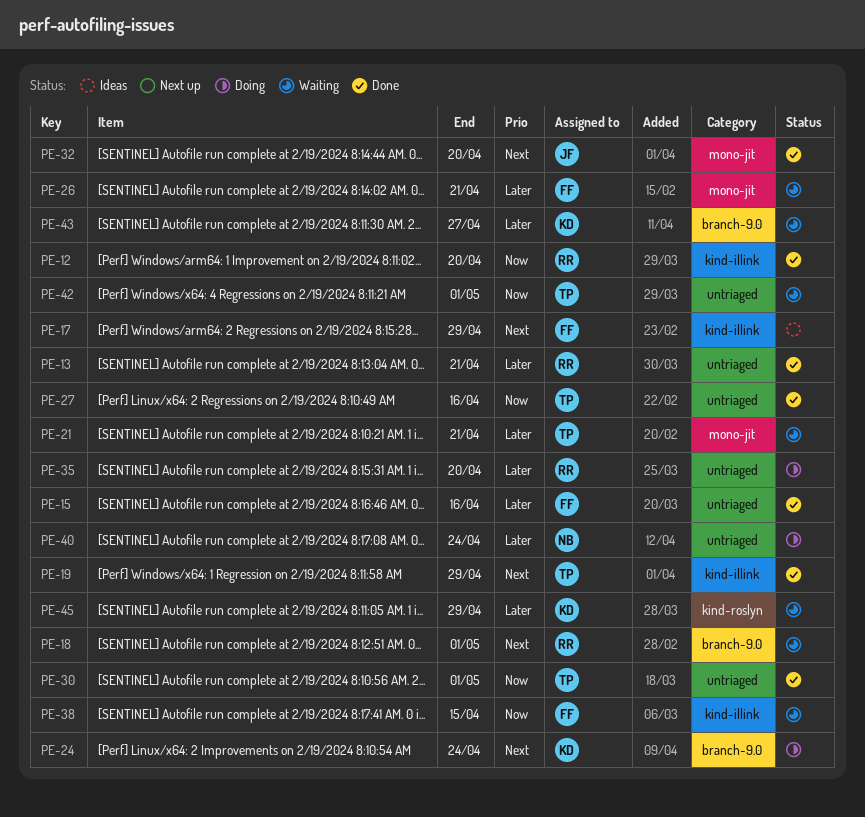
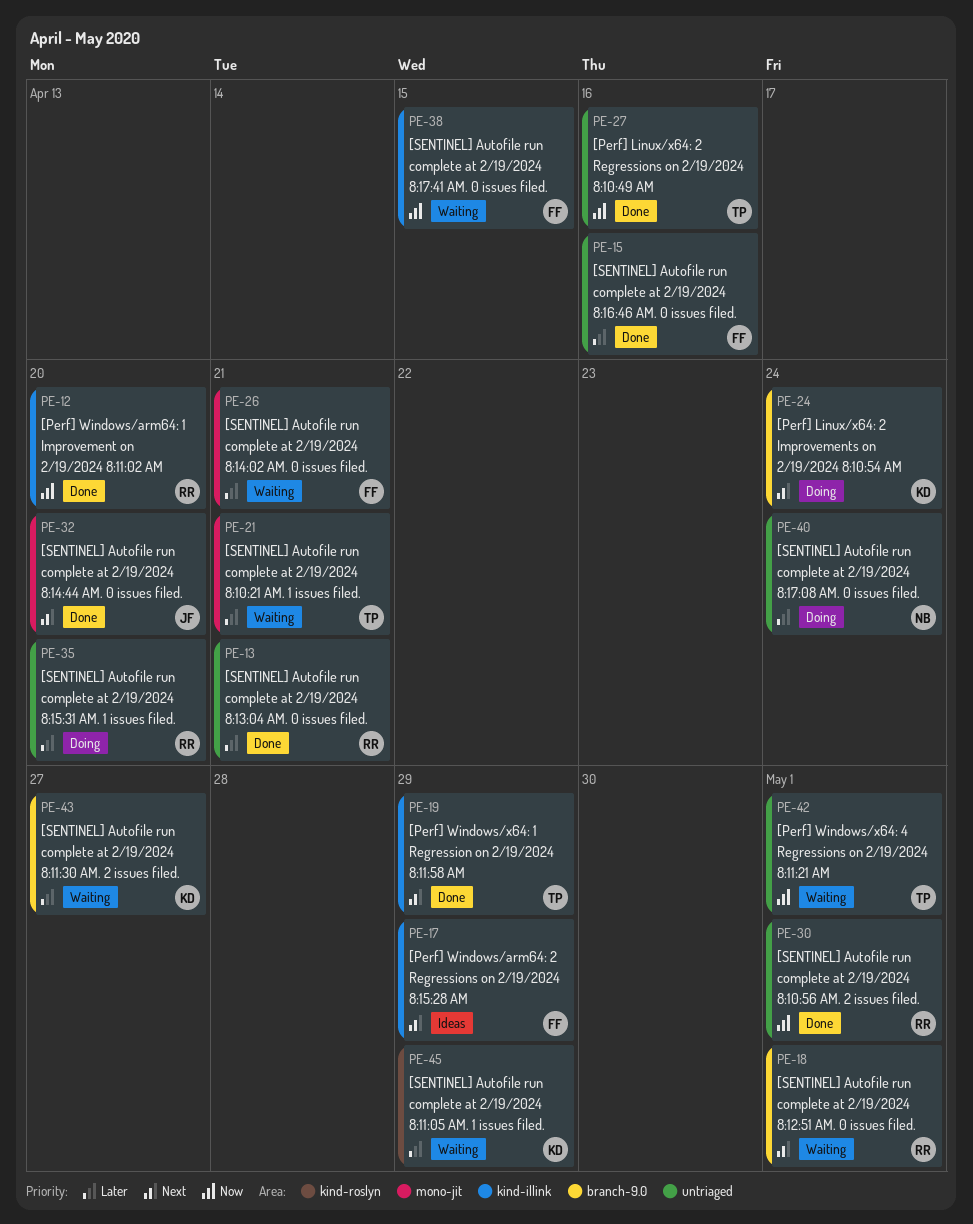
PE-30, owner: TP -> RR

